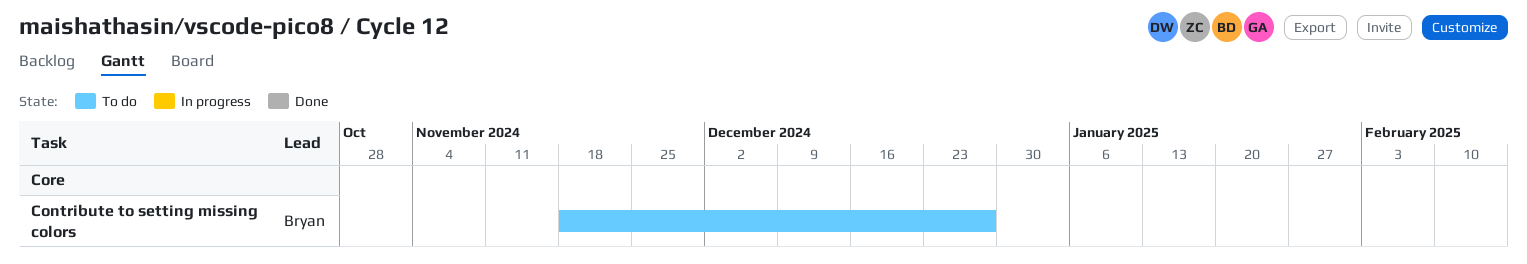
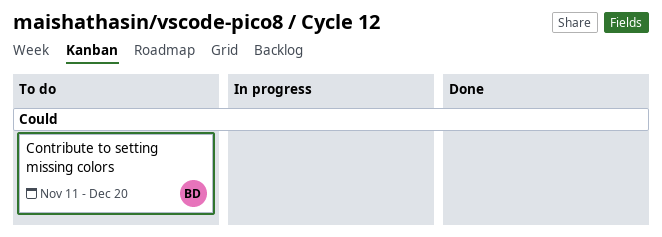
Contribute to setting missing colors, start: Nov 18 -> Nov 11
Contribute to setting missing colors, due: Dec 27 -> Dec 20

